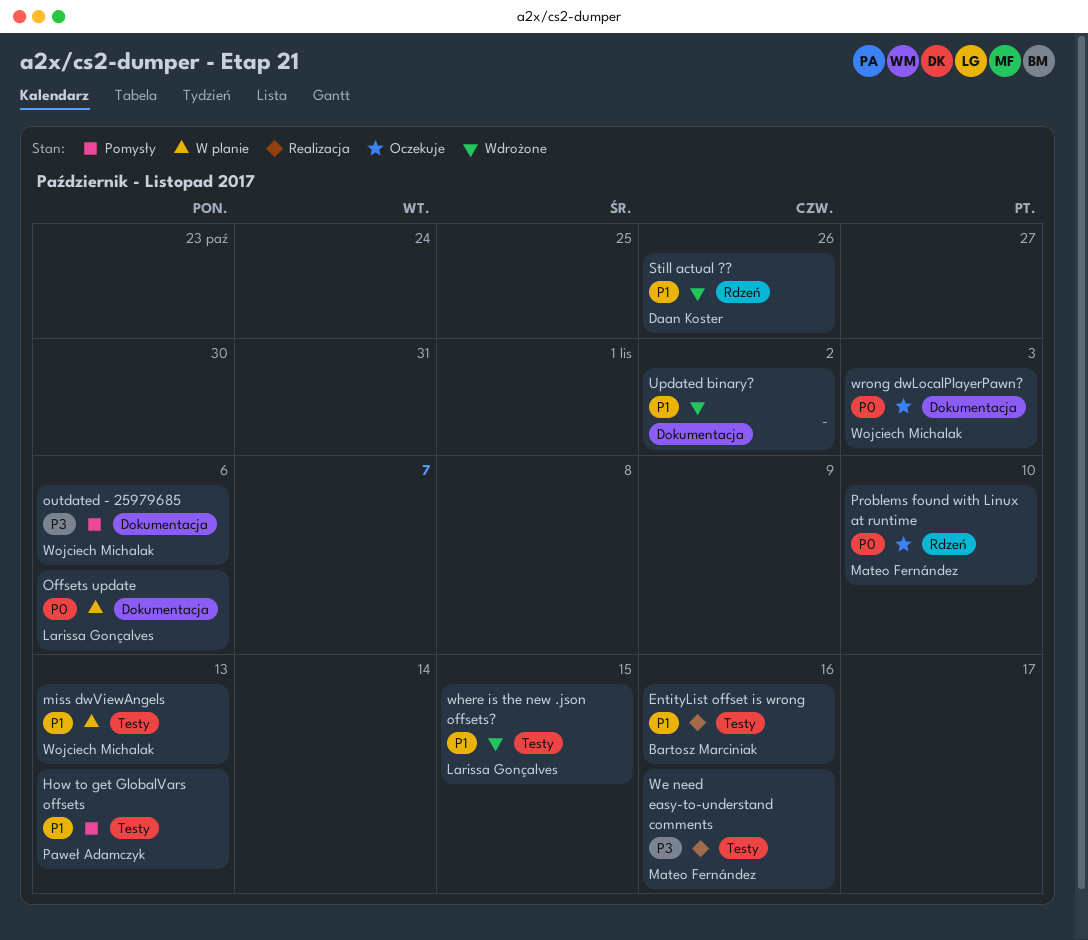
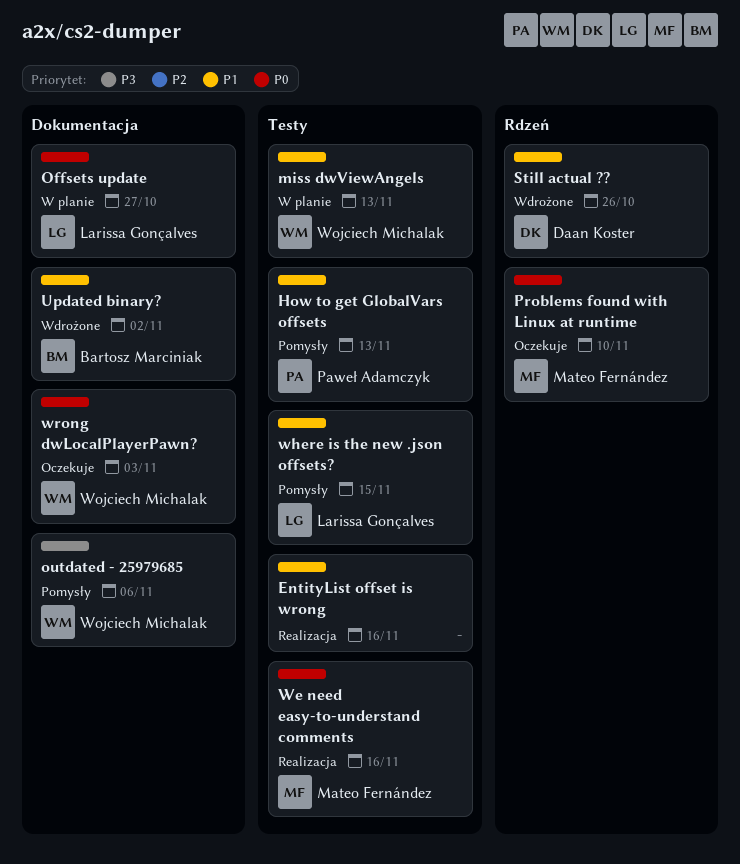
EntityList offset is wrong, owner: Bartosz Marciniak -> none
Offsets update, due: Nov 6 -> Oct 27
Updated binary?, owner: none -> Bartosz Marciniak
We need easy-to-understand comments, priority: P3 -> P0
where is the new .json offsets?, status: Wdrożone -> Pomysły

